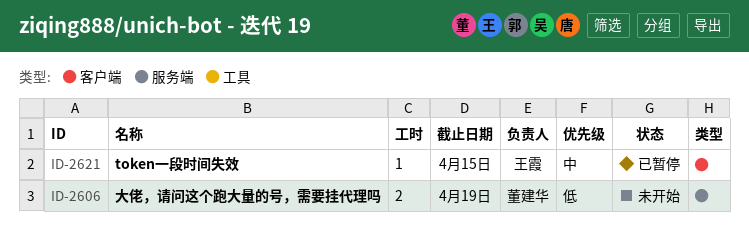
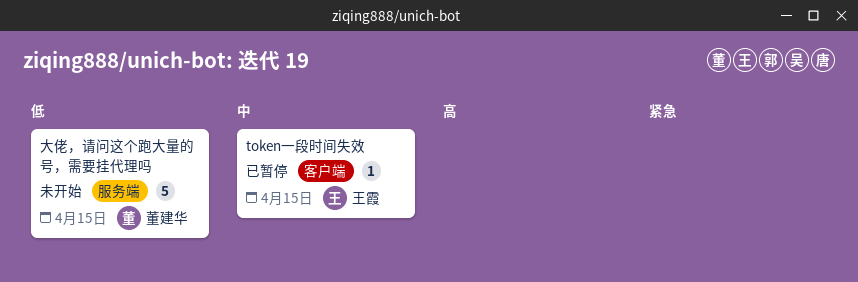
大佬，请问这个跑大量的号，需要挂代理吗, estimate: 2 -> 5
大佬，请问这个跑大量的号，需要挂代理吗, due: Apr 19 -> Apr 15

